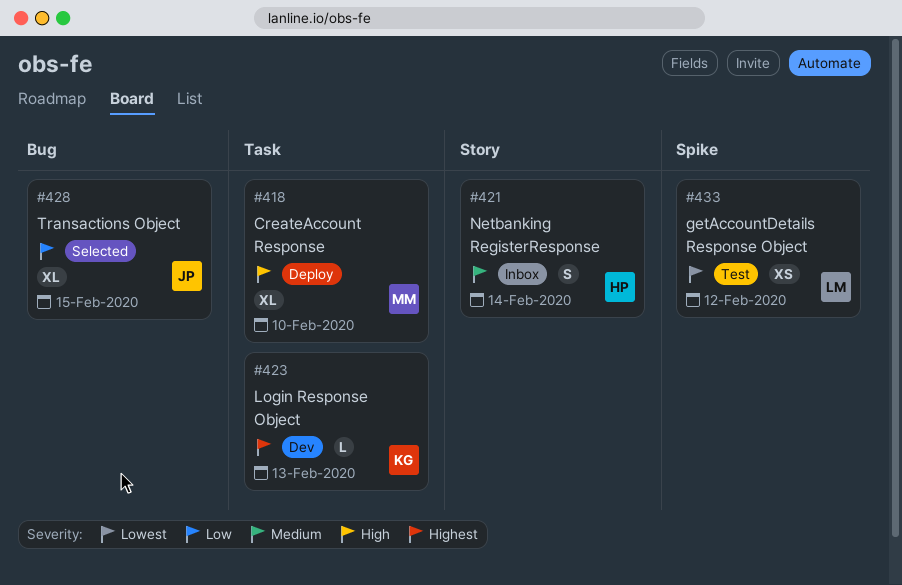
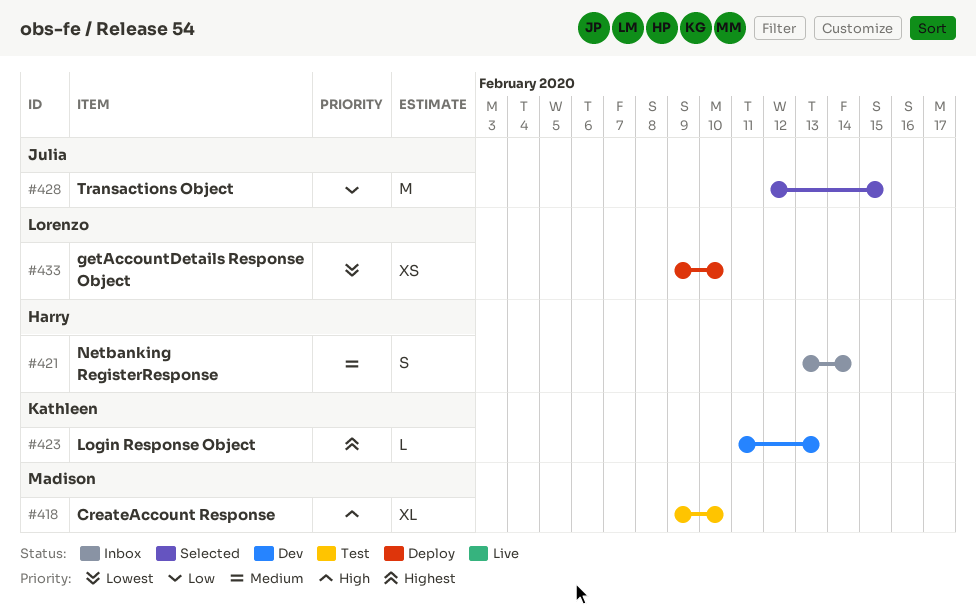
#418, status: Deploy -> Test
#428, estimate: XL -> M
#433, status: Test -> Deploy
#433, due: Feb 12 -> Feb 10

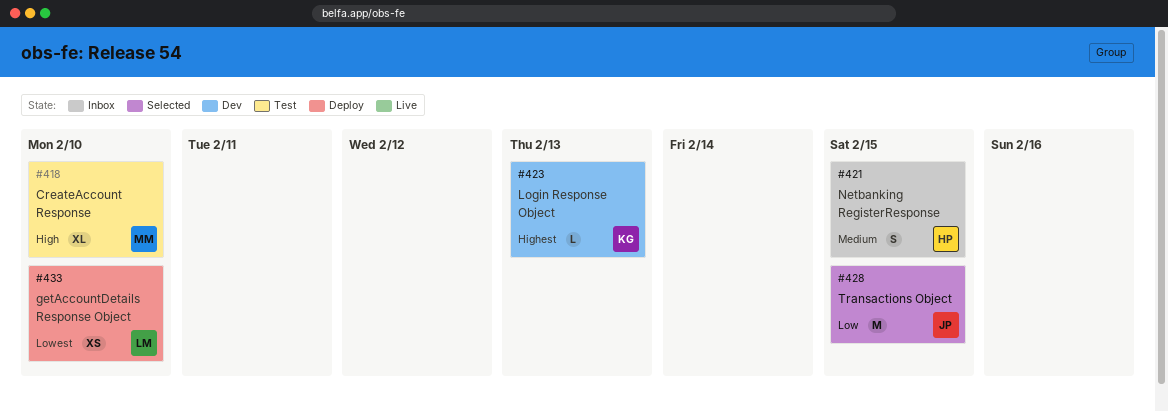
#421, due: Feb 14 -> Feb 15

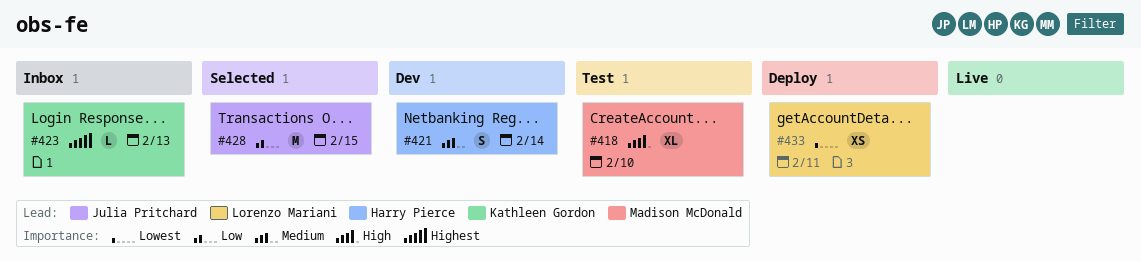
#421, status: Inbox -> Dev
#421, due: Feb 15 -> Feb 14
#423, status: Dev -> Inbox
#433, due: Feb 10 -> Feb 11

